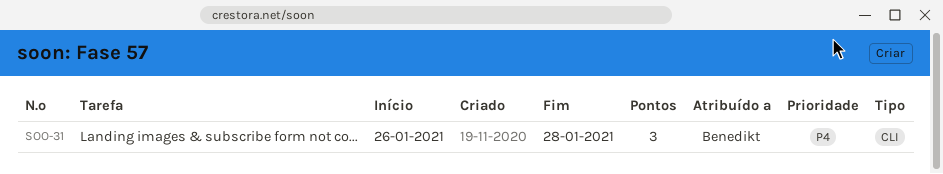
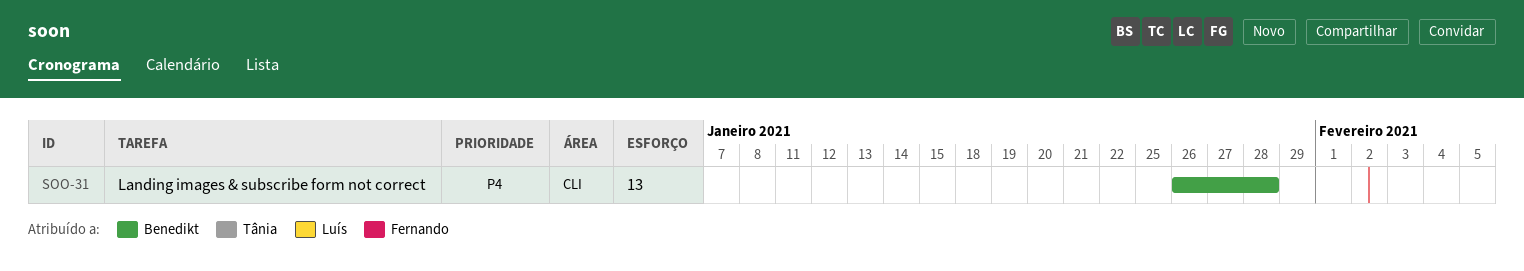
SOO-31, estimate: 3 -> 13

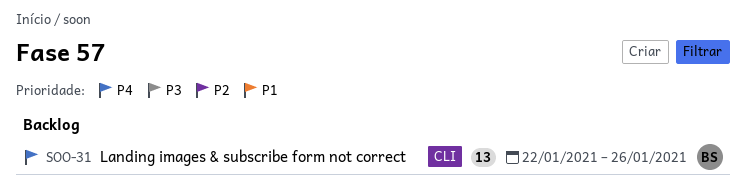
SOO-31, start: Jan 26 -> Jan 22
SOO-31, due: Jan 28 -> Jan 26

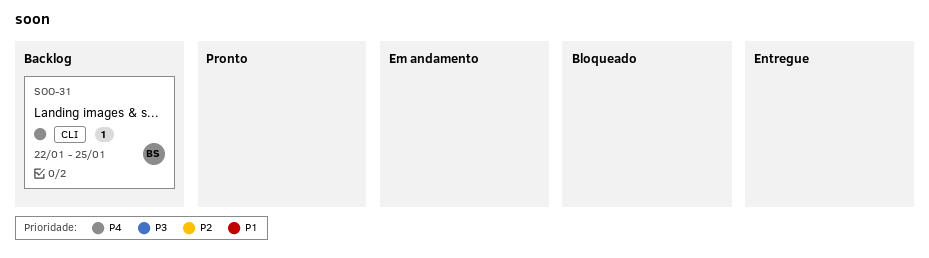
SOO-31, estimate: 13 -> 1
SOO-31, due: Jan 26 -> Jan 25

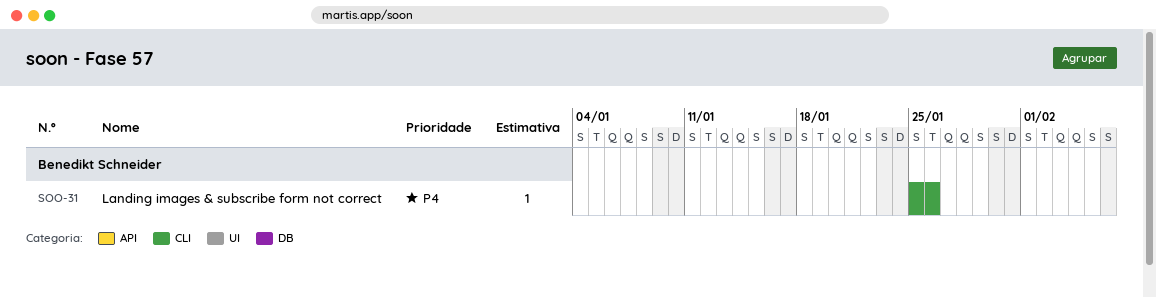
SOO-31, start: Jan 22 -> Jan 25
SOO-31, due: Jan 25 -> Jan 26

